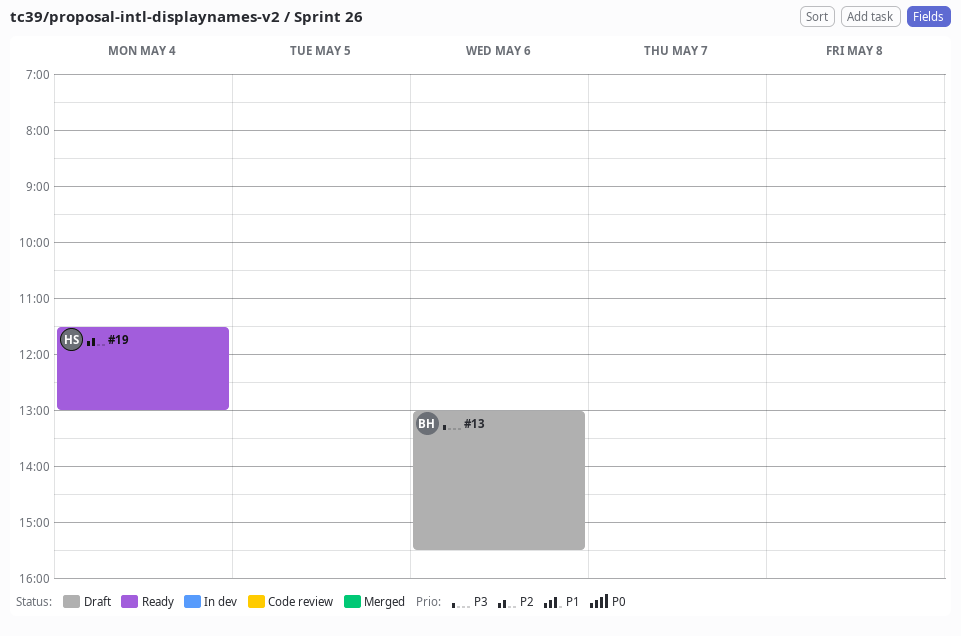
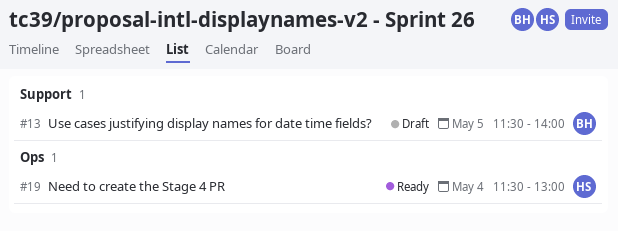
#13, day: May 6 -> May 5
#13, begins: 13:00 -> 11:30
#13, ends: 15:30 -> 14:00

